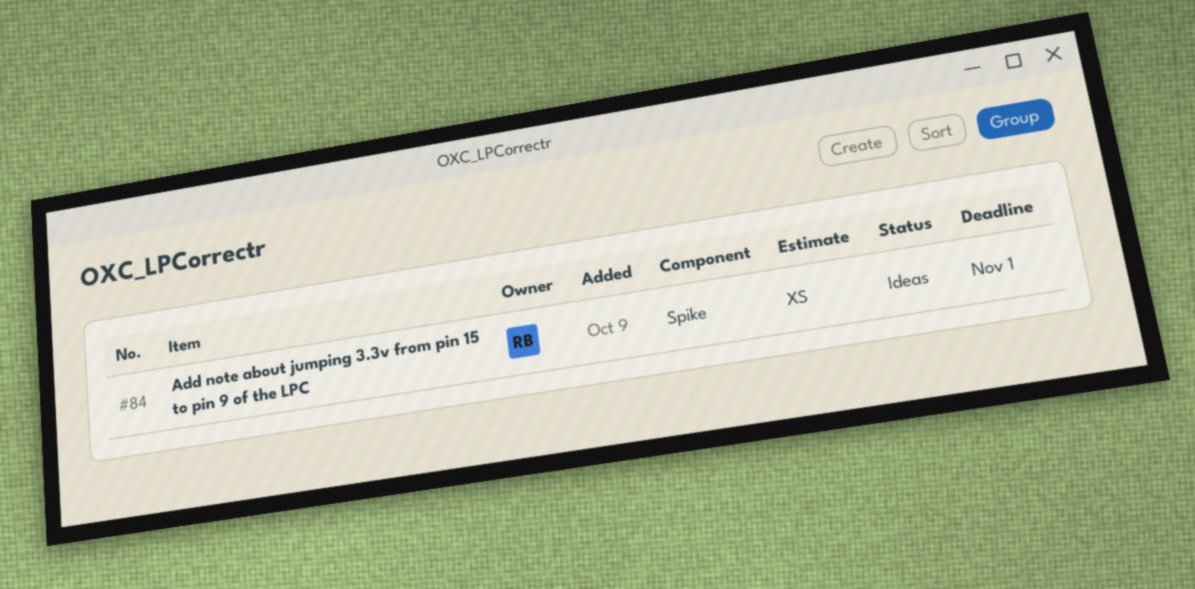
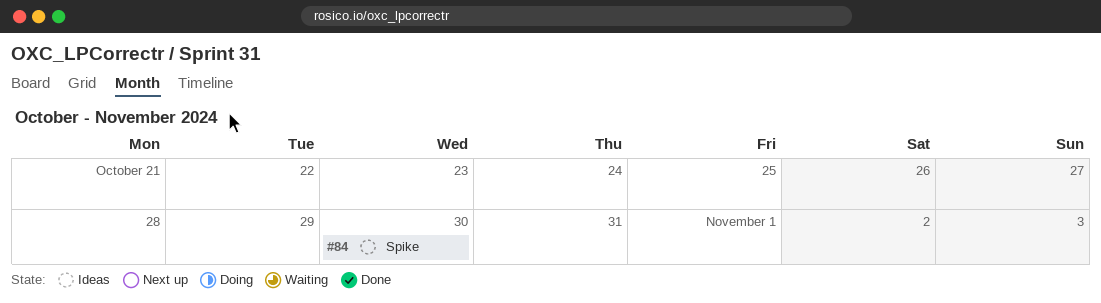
#84, due: Nov 1 -> Oct 30

